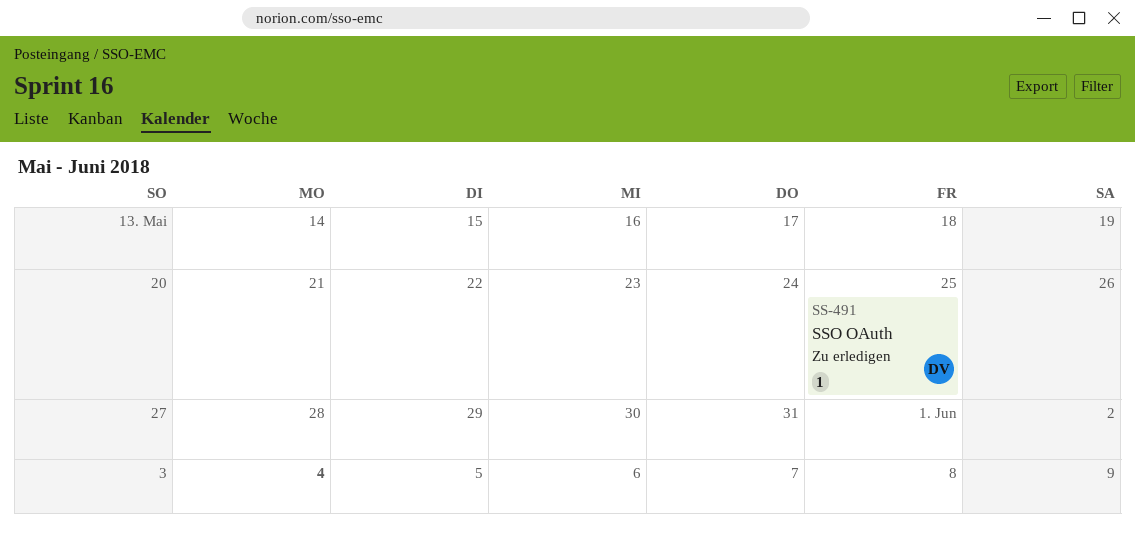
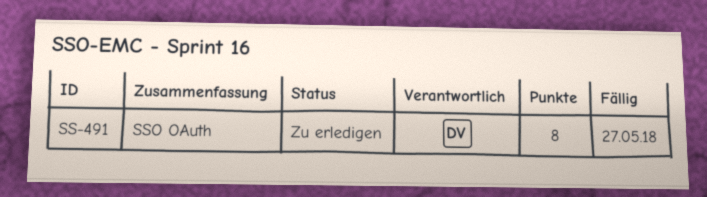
SS-491, estimate: 1 -> 8
SS-491, due: May 25 -> May 27

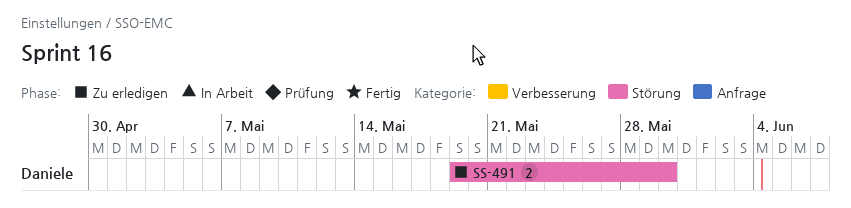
SS-491, estimate: 8 -> 2
SS-491, due: May 27 -> May 30

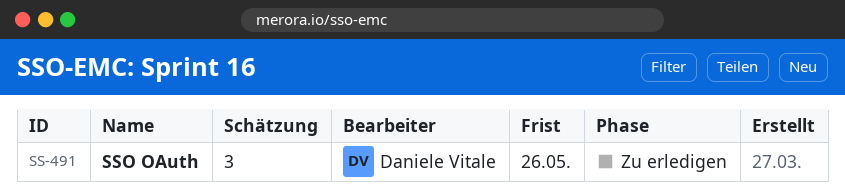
SS-491, estimate: 2 -> 3
SS-491, due: May 30 -> May 26

